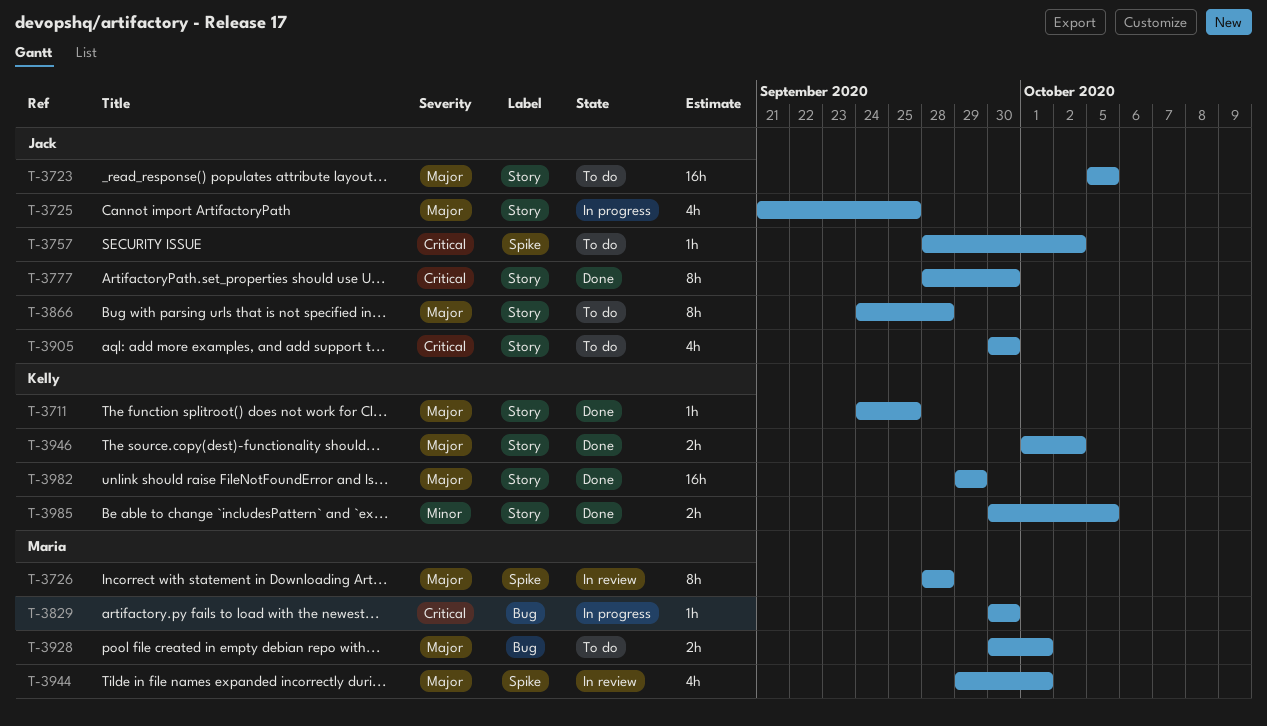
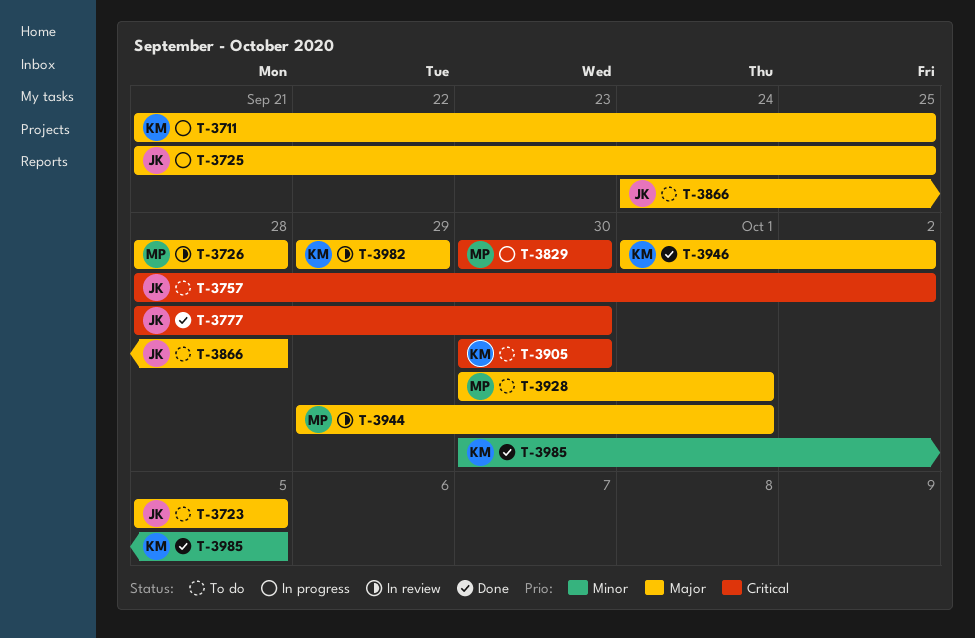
T-3711, status: Done -> In progress
T-3711, start: Sep 24 -> Sep 21
T-3905, owner: Jack -> Kelly
T-3982, status: Done -> In review

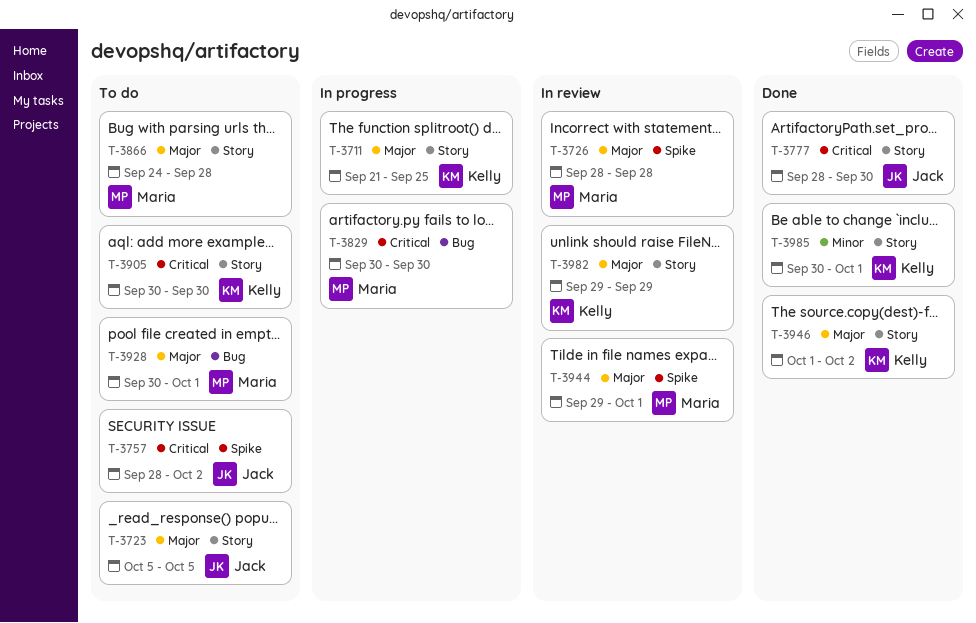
T-3725: present -> none
T-3866, owner: Jack -> Maria
T-3985, due: Oct 5 -> Oct 1

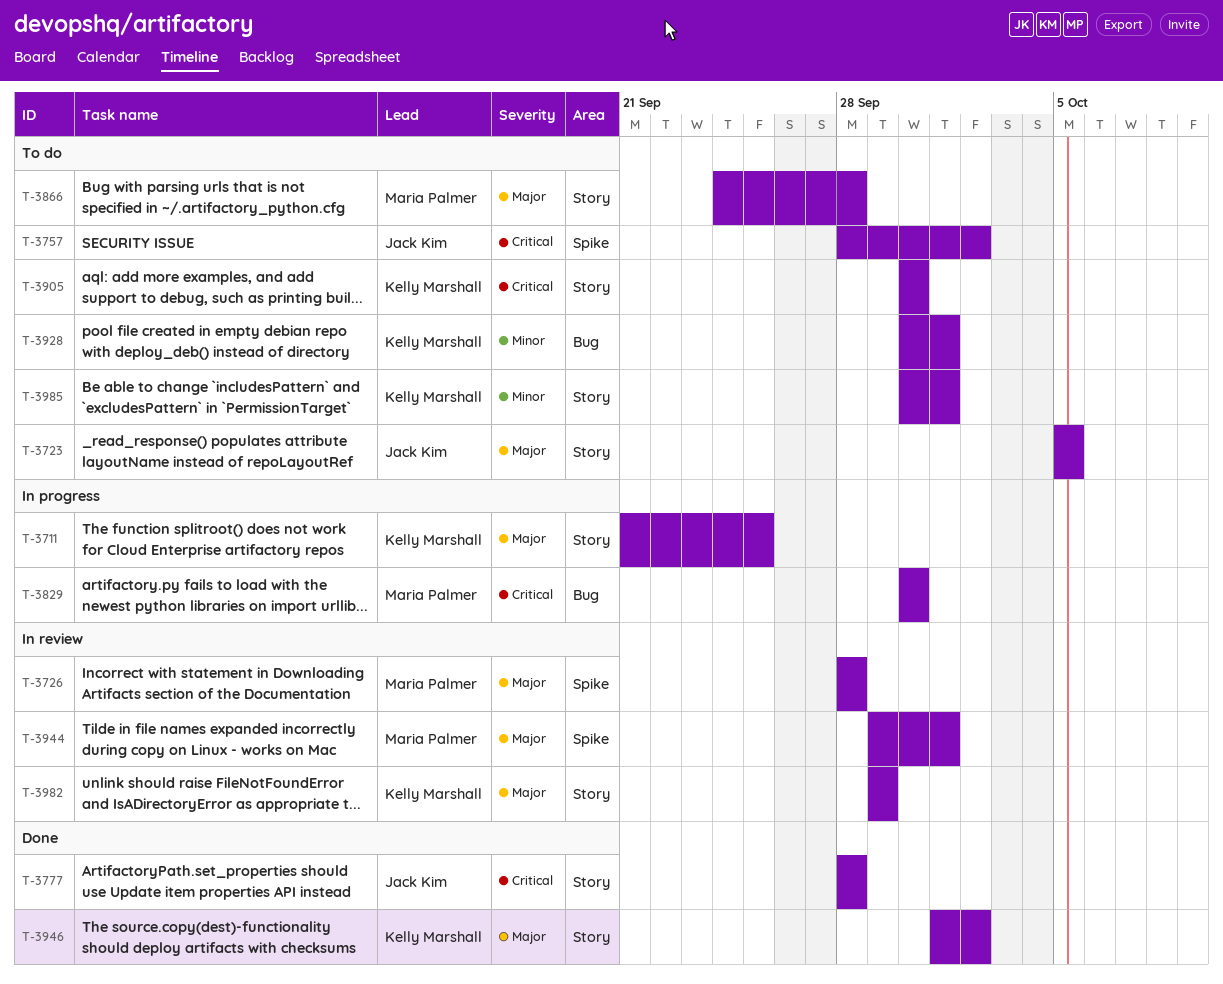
T-3777, due: Sep 30 -> Sep 28
T-3928, owner: Maria Palmer -> Kelly Marshall
T-3928, priority: Major -> Minor
T-3985, status: Done -> To do

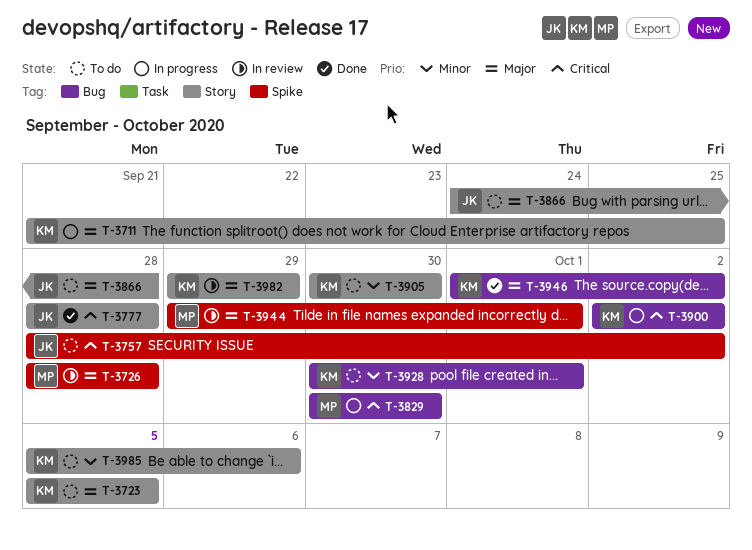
T-3723, owner: Jack Kim -> Kelly Marshall
T-3866, owner: Maria Palmer -> Jack Kim
T-3900: none -> present
T-3905, priority: Critical -> Minor
T-3946, label: Story -> Bug
T-3985, start: Sep 30 -> Oct 5
T-3985, due: Oct 1 -> Oct 6

